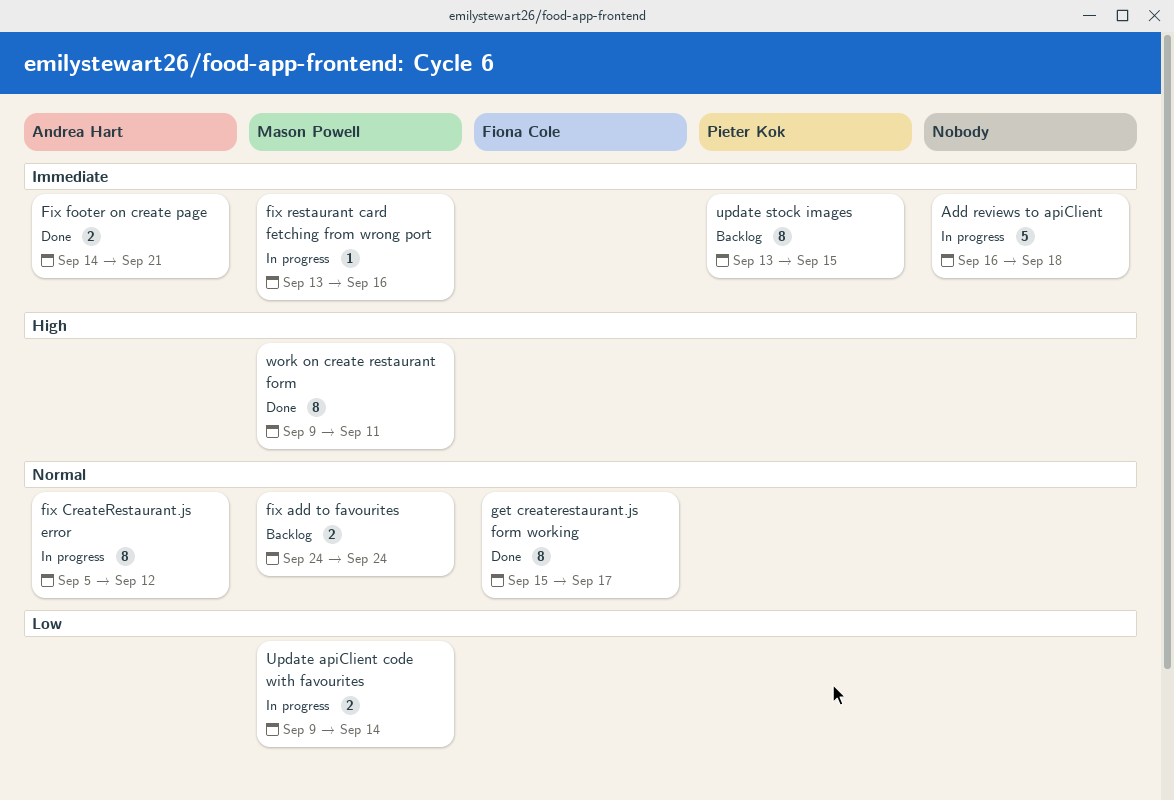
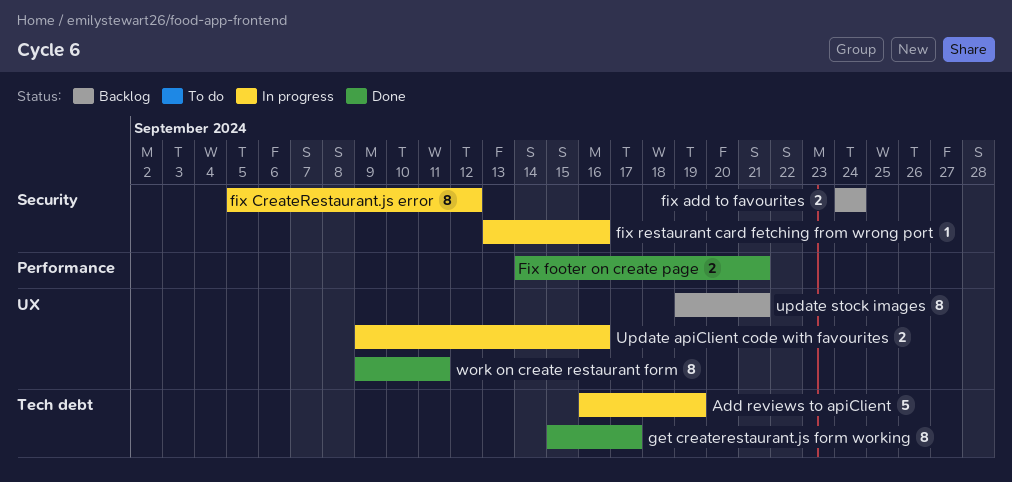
Add reviews to apiClient, due: Sep 18 -> Sep 19
Update apiClient code with favourites, due: Sep 14 -> Sep 16
update stock images, start: Sep 13 -> Sep 19
update stock images, due: Sep 15 -> Sep 21

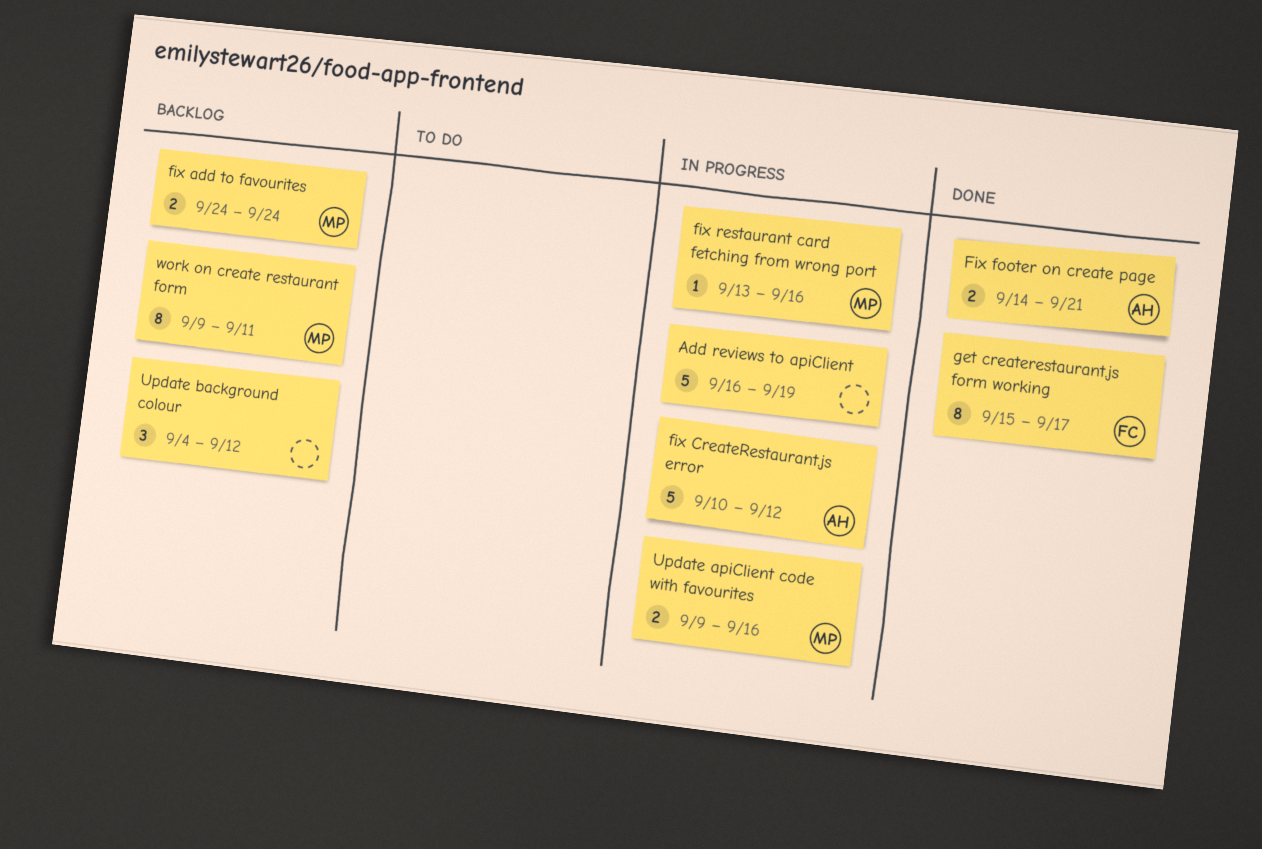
fix CreateRestaurant.js error, estimate: 8 -> 5
fix CreateRestaurant.js error, start: Sep 5 -> Sep 10
Update background colour: none -> present
update stock images: present -> none
work on create restaurant form, status: Done -> Backlog

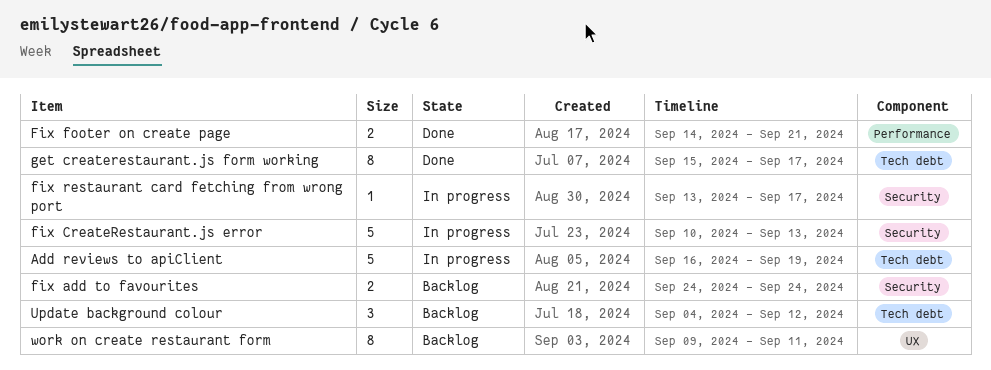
fix CreateRestaurant.js error, due: Sep 12 -> Sep 13
fix restaurant card fetching from wrong port, due: Sep 16 -> Sep 17
Update apiClient code with favourites: present -> none

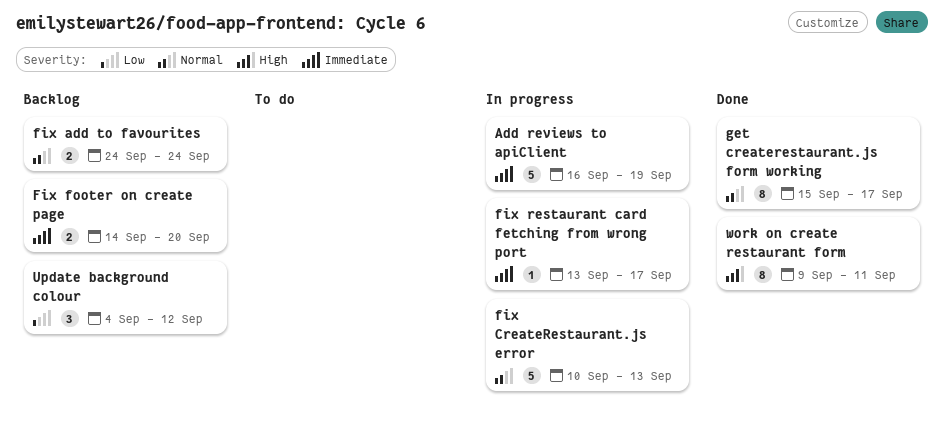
Fix footer on create page, status: Done -> Backlog
Fix footer on create page, due: Sep 21 -> Sep 20
work on create restaurant form, status: Backlog -> Done

